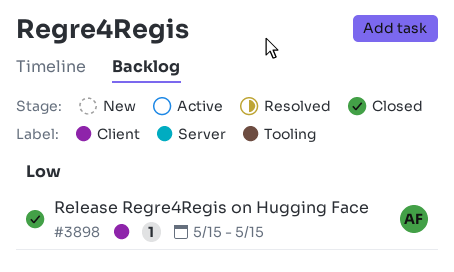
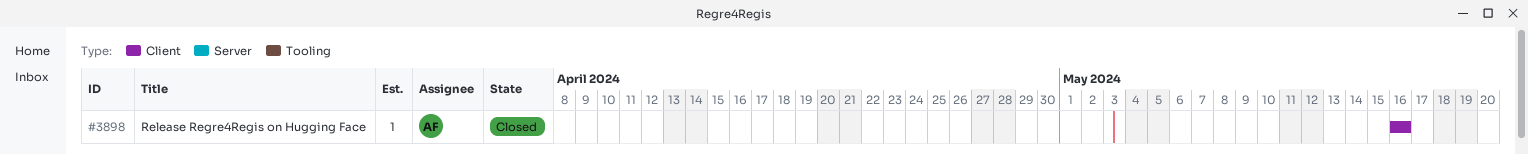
#3898, start: May 15 -> May 16
#3898, due: May 15 -> May 16

